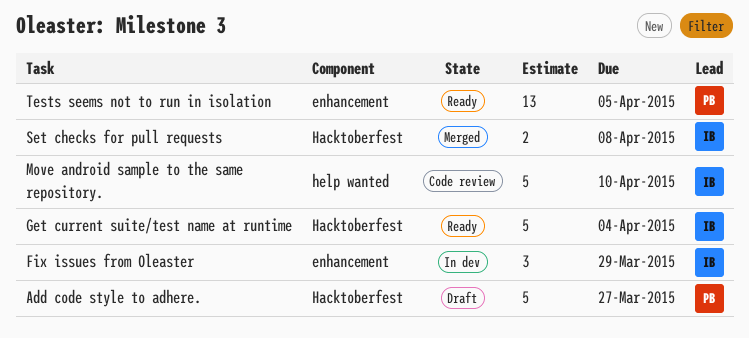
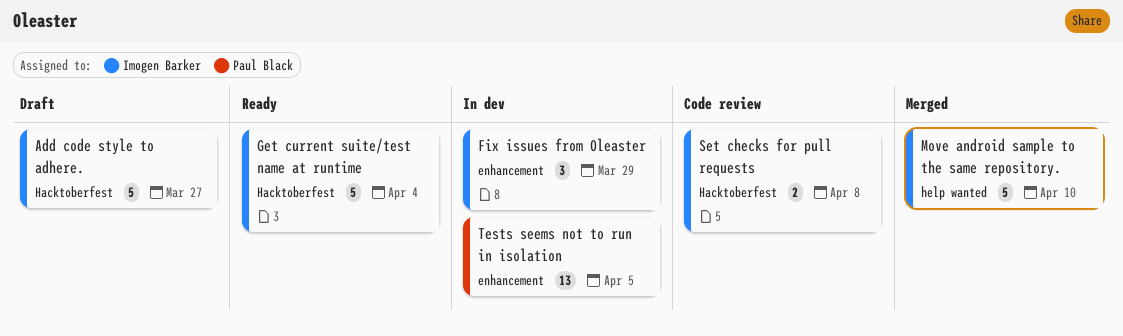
Add code style to adhere., owner: Paul Black -> Imogen Barker
Move android sample to the same repository., status: Code review -> Merged
Set checks for pull requests, status: Merged -> Code review
Tests seems not to run in isolation, status: Ready -> In dev

